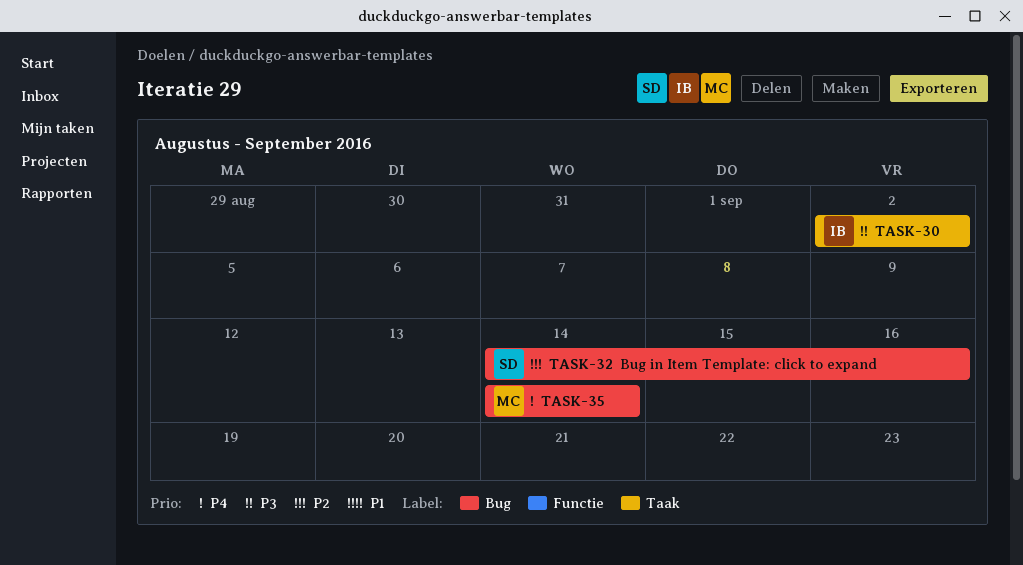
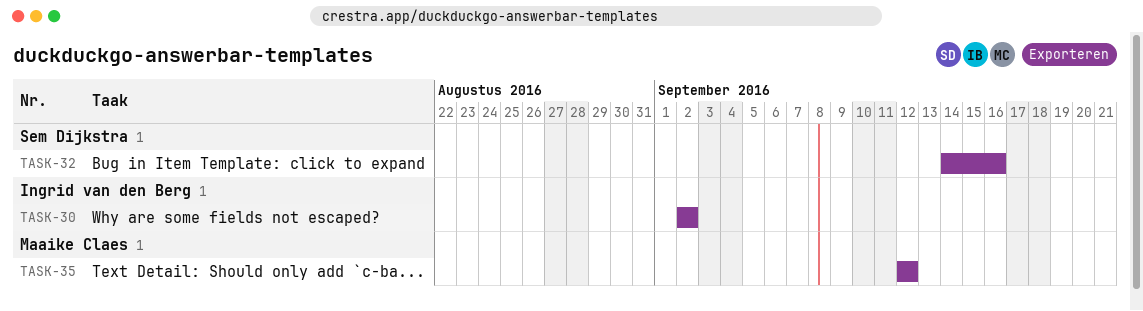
TASK-35, start: Sep 14 -> Sep 12
TASK-35, due: Sep 14 -> Sep 12

